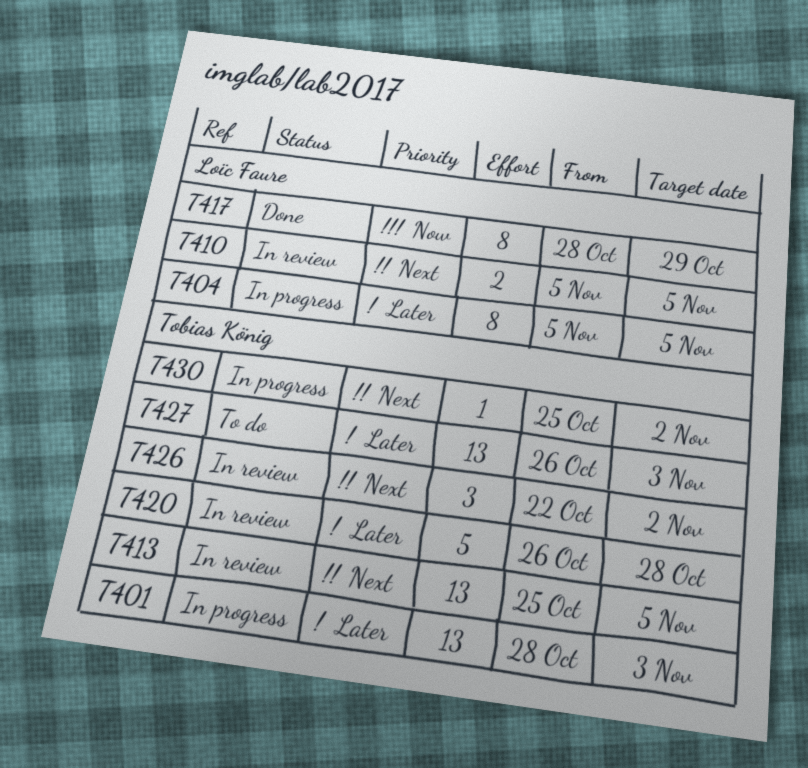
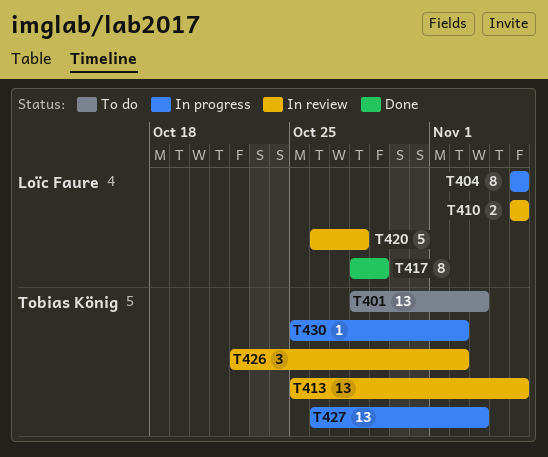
T401, status: In progress -> To do
T420, owner: Tobias König -> Loïc Faure
T427, status: To do -> In progress

